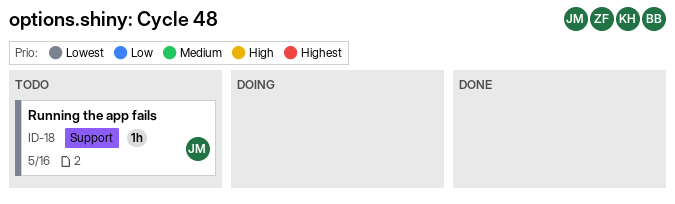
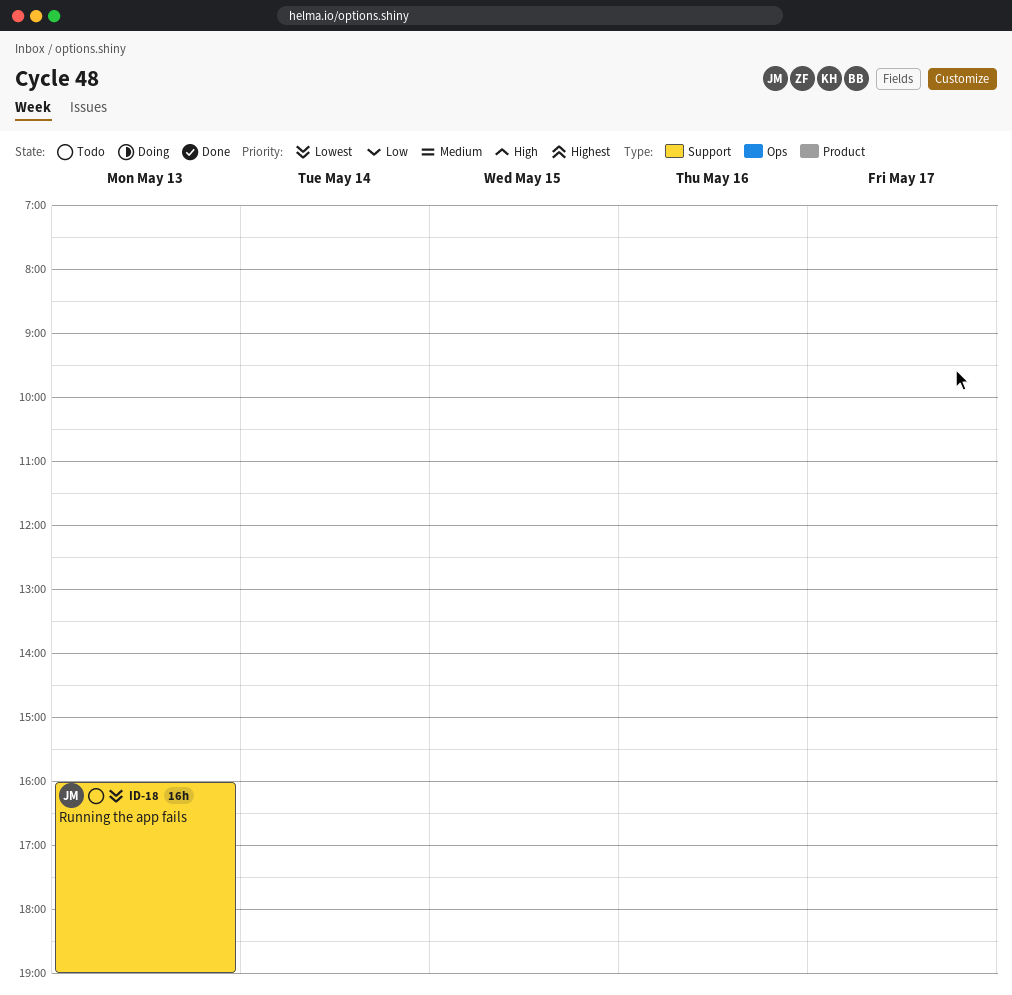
ID-18, estimate: 1h -> 16h
ID-18, day: May 16 -> May 13

